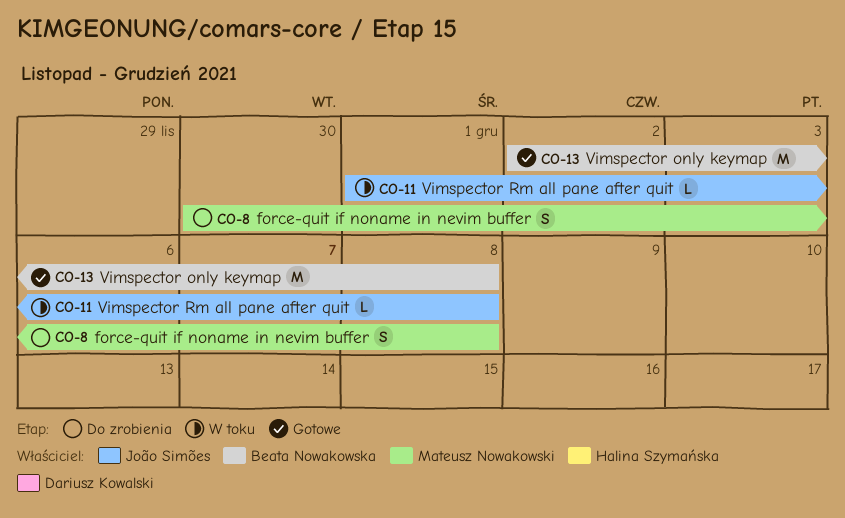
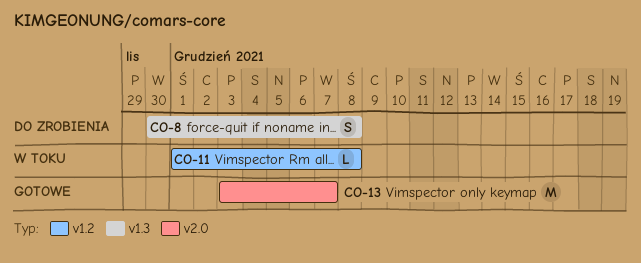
CO-13, start: Dec 2 -> Dec 3
CO-13, due: Dec 8 -> Dec 7

